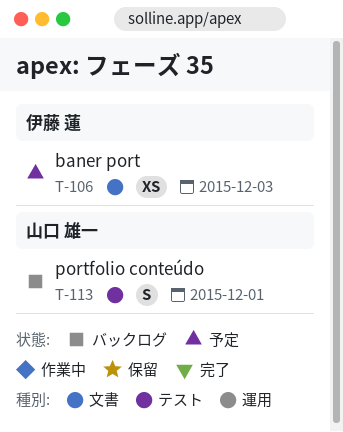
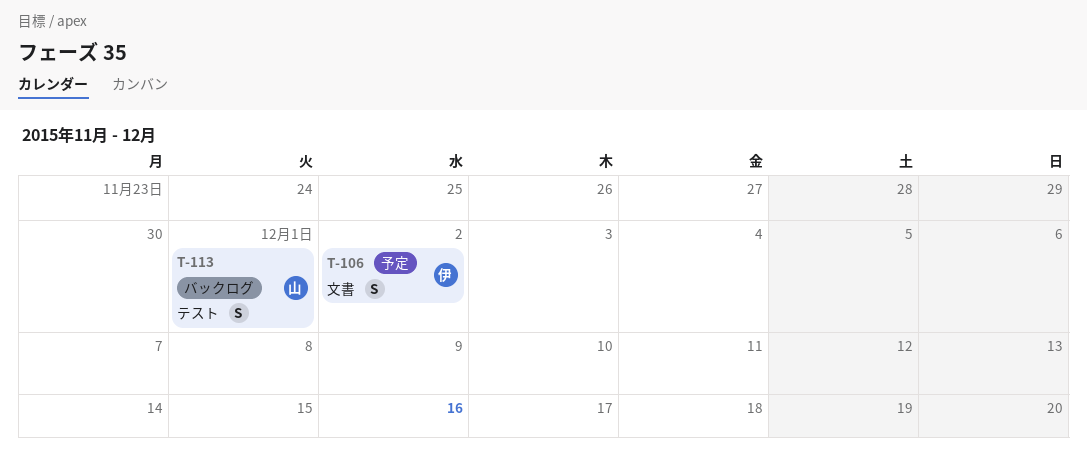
T-106, estimate: XS -> S
T-106, due: Dec 3 -> Dec 2

